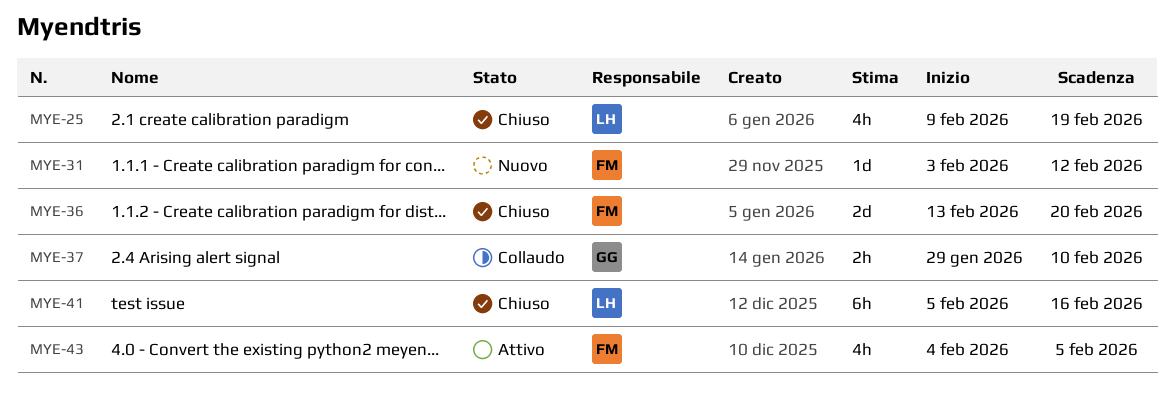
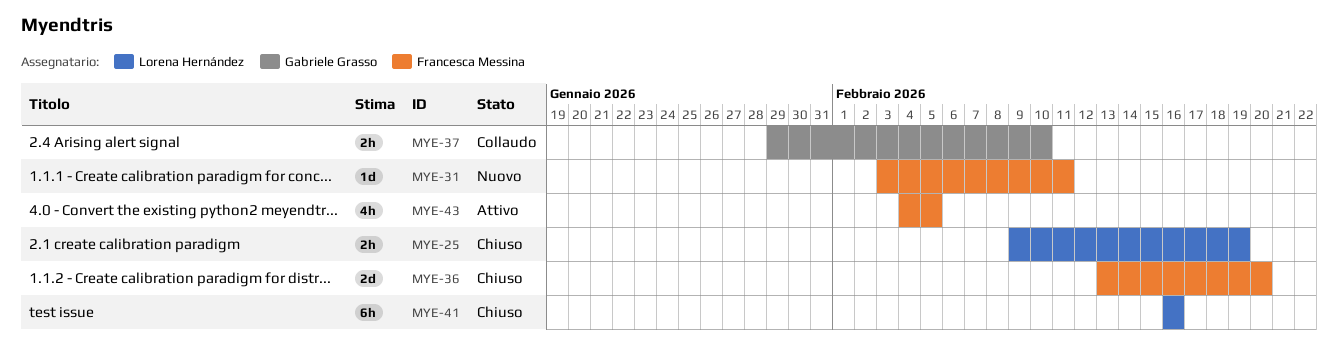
MYE-25, estimate: 4h -> 2h
MYE-31, due: Feb 12 -> Feb 11
MYE-41, start: Feb 5 -> Feb 16

